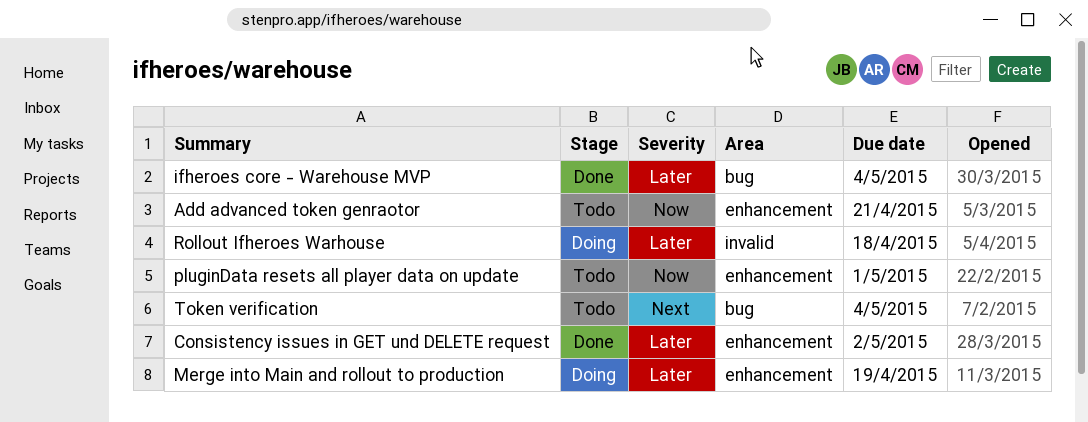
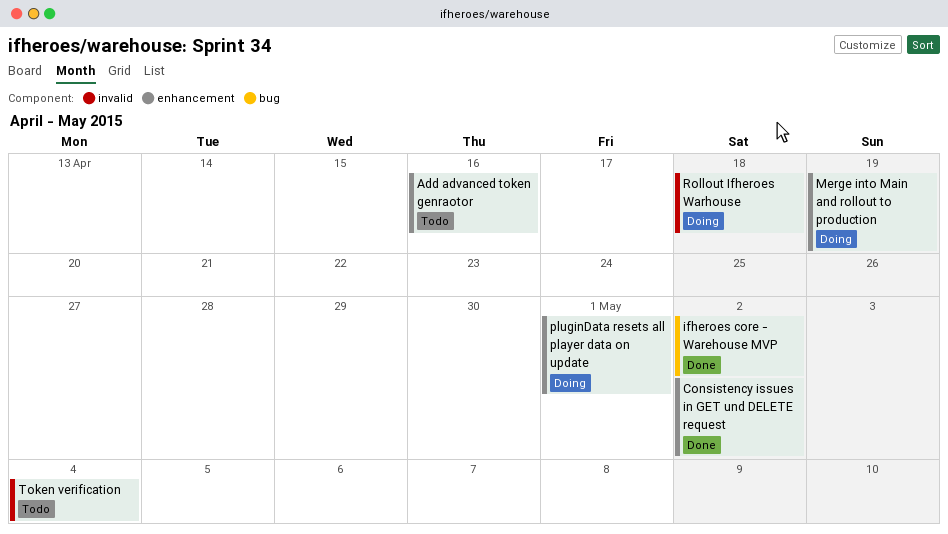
Add advanced token genraotor, due: Apr 21 -> Apr 16
ifheroes core - Warehouse MVP, due: May 4 -> May 2
pluginData resets all player data on update, status: Todo -> Doing
Token verification, label: bug -> invalid

